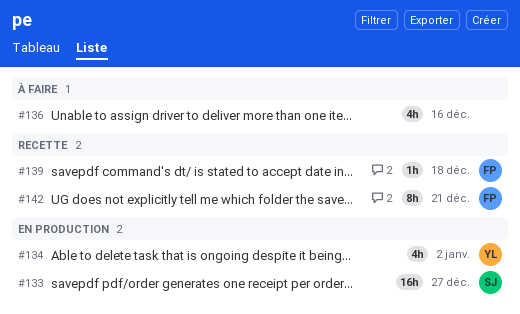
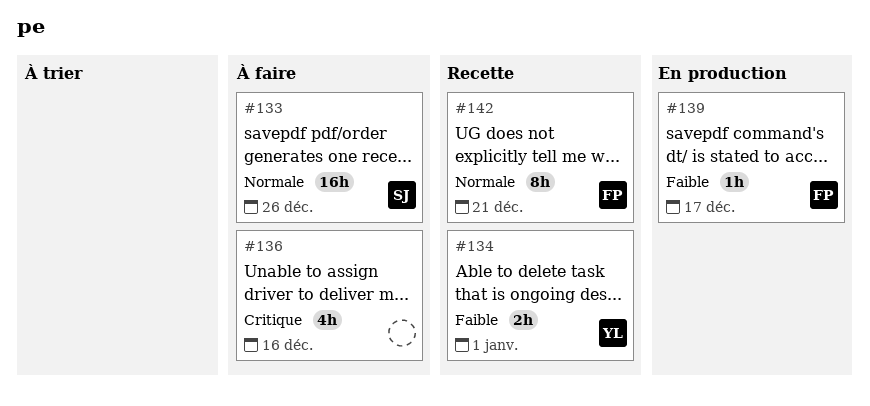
#133, status: En production -> À faire
#133, due: Dec 27 -> Dec 26
#134, status: En production -> Recette
#134, estimate: 4h -> 2h
#134, due: Jan 2 -> Jan 1
#139, status: Recette -> En production
#139, due: Dec 18 -> Dec 17

